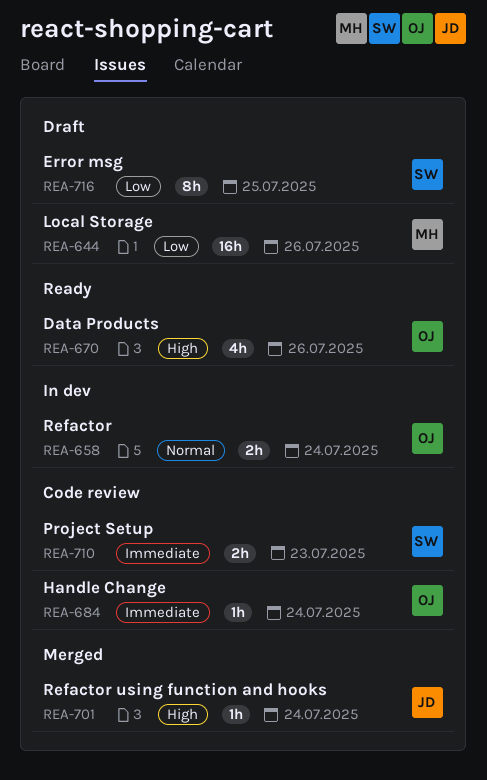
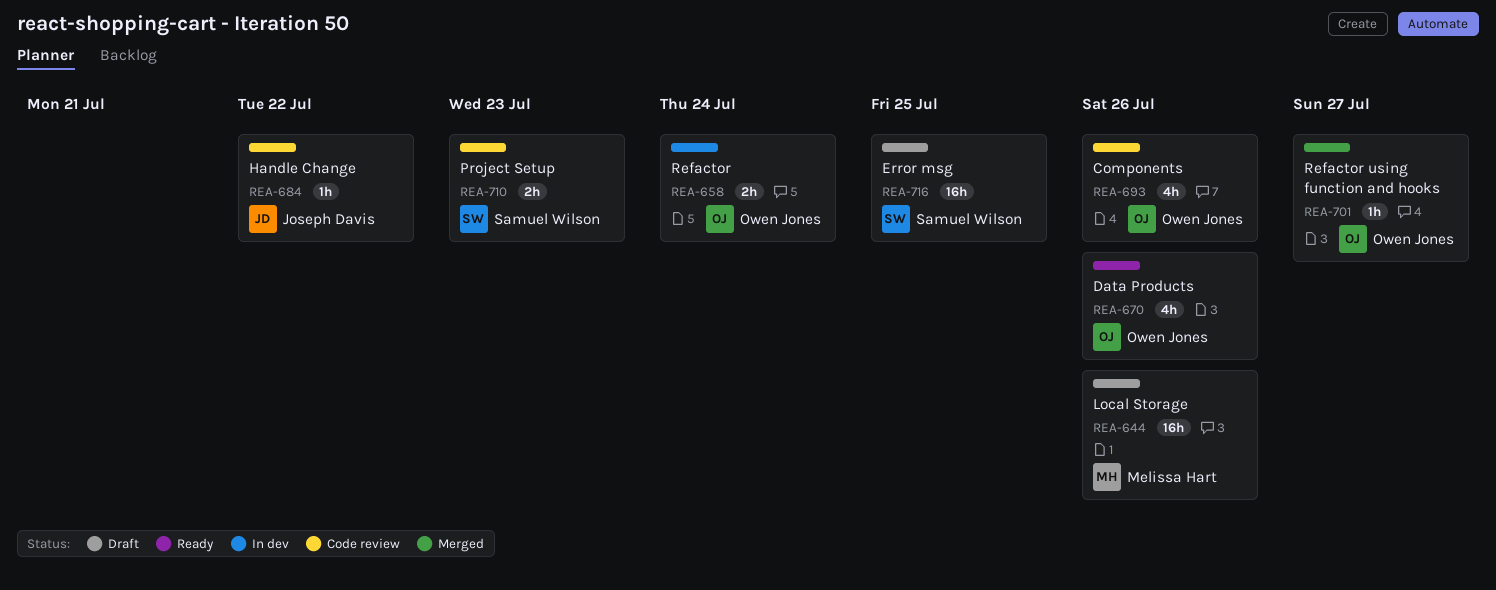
REA-684, owner: Owen Jones -> Joseph Davis
REA-684, due: Jul 24 -> Jul 22
REA-693: none -> present
REA-701, owner: Joseph Davis -> Owen Jones
REA-701, due: Jul 24 -> Jul 27
REA-716, estimate: 8h -> 16h

